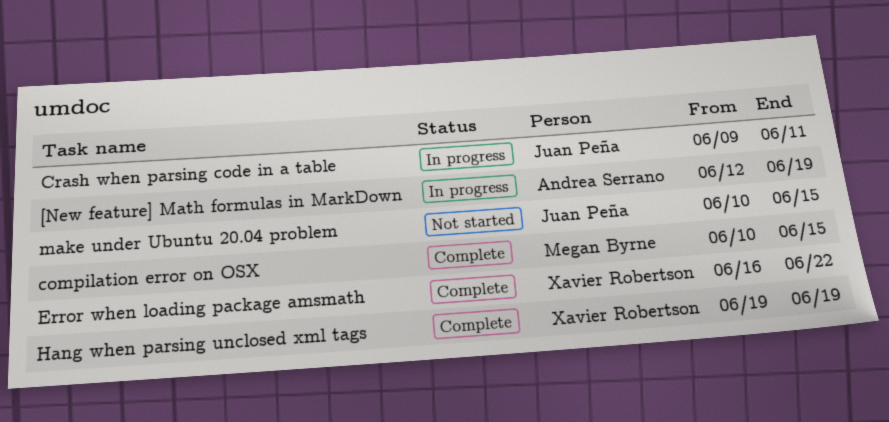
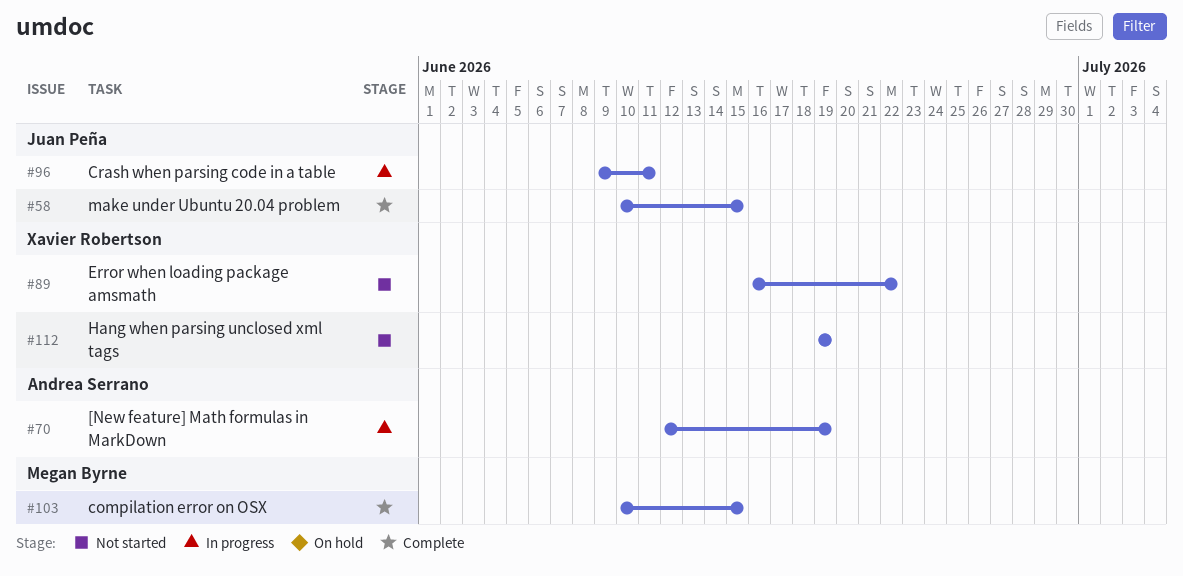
Error when loading package amsmath, status: Complete -> Not started
Hang when parsing unclosed xml tags, status: Complete -> Not started
make under Ubuntu 20.04 problem, status: Not started -> Complete

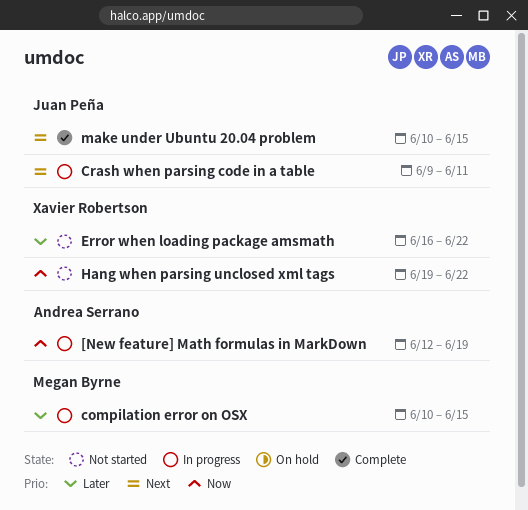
compilation error on OSX, status: Complete -> In progress
Hang when parsing unclosed xml tags, due: Jun 19 -> Jun 22

